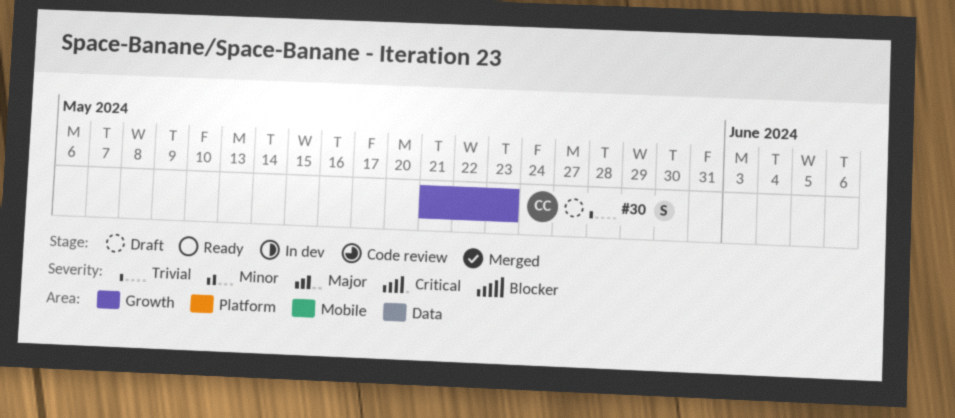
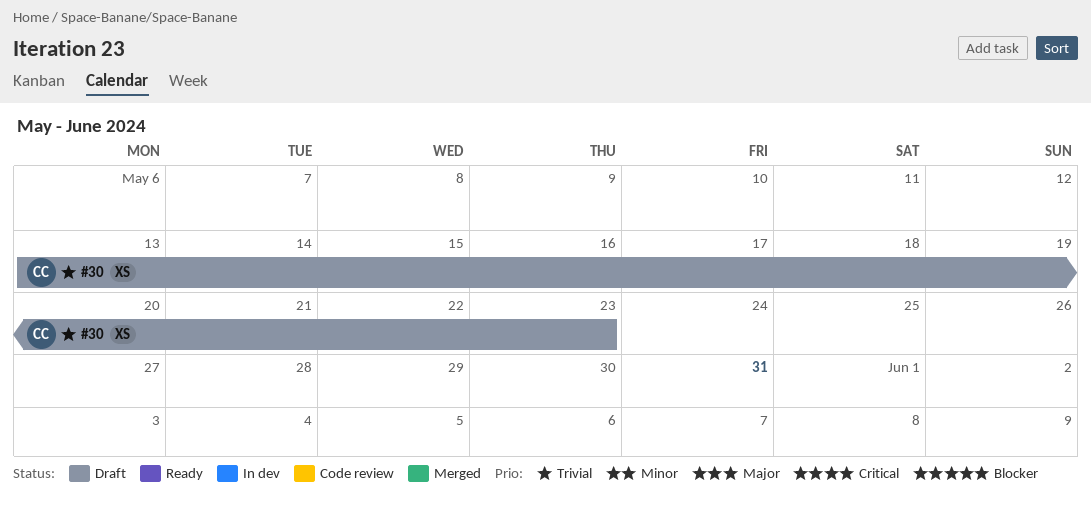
#30, estimate: S -> XS
#30, start: May 21 -> May 13

